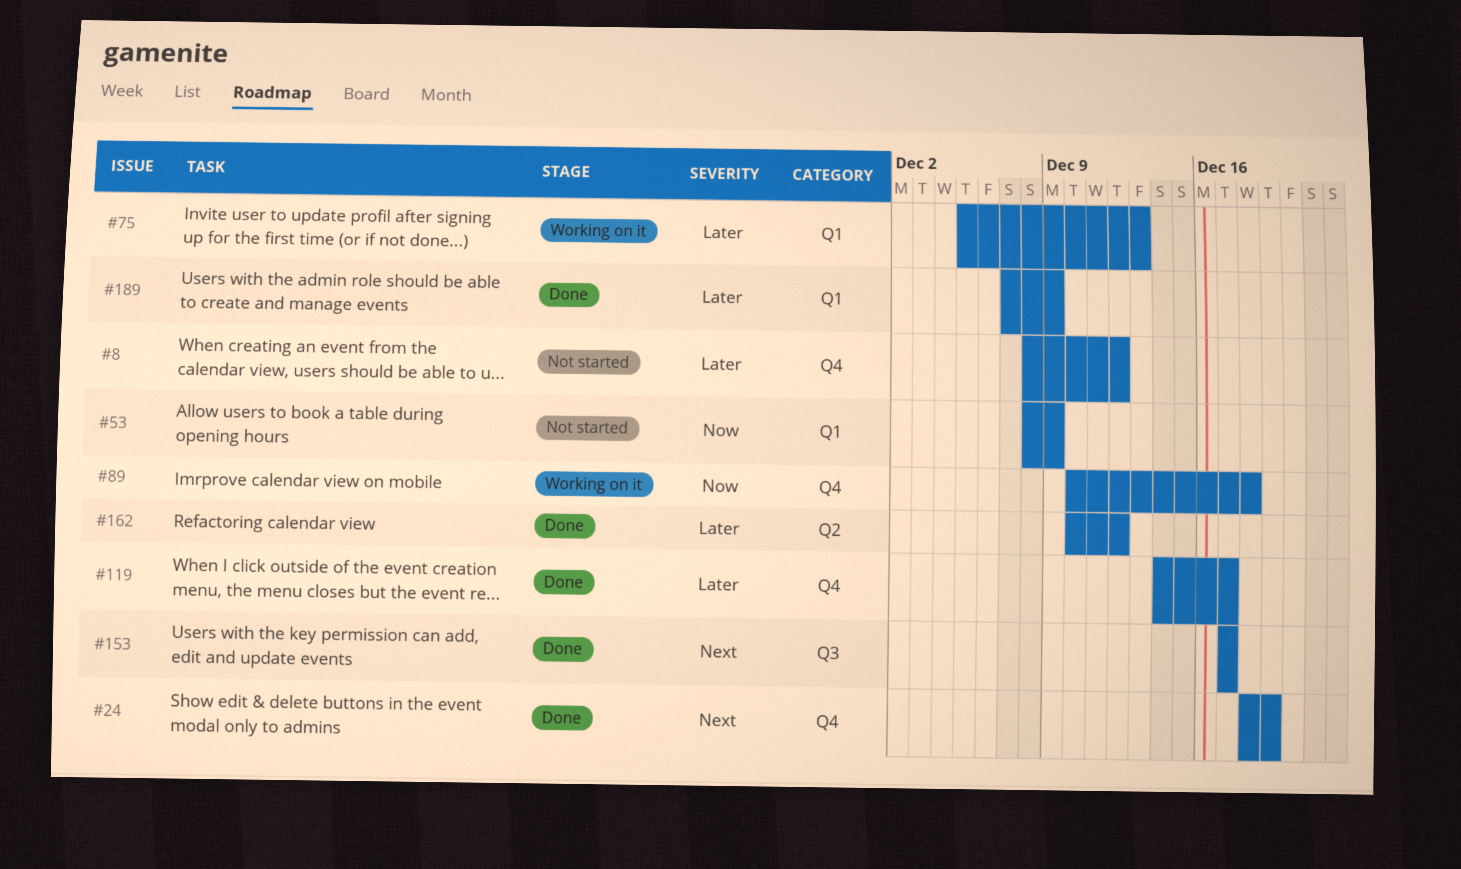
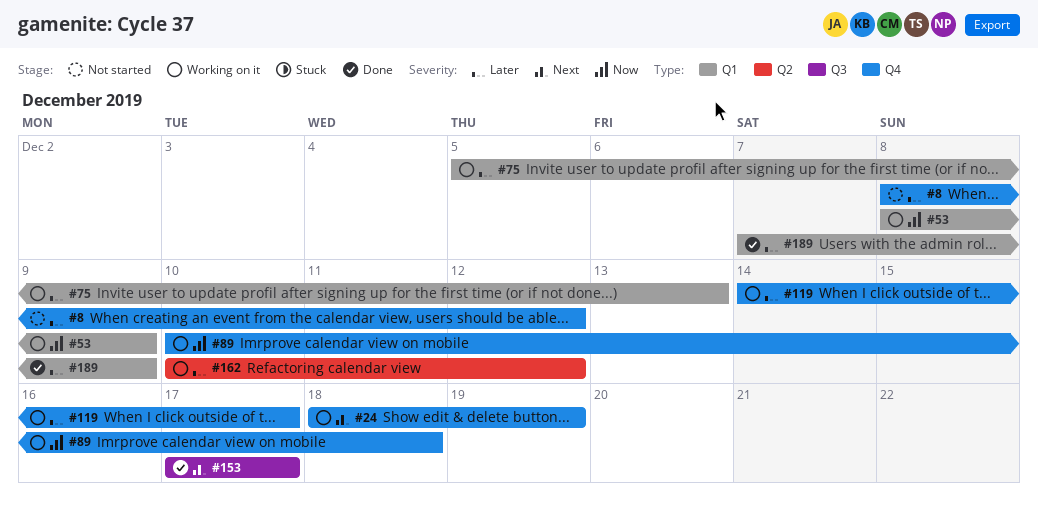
#24, status: Done -> Working on it
#53, status: Not started -> Working on it
#119, status: Done -> Working on it
#162, status: Done -> Working on it

